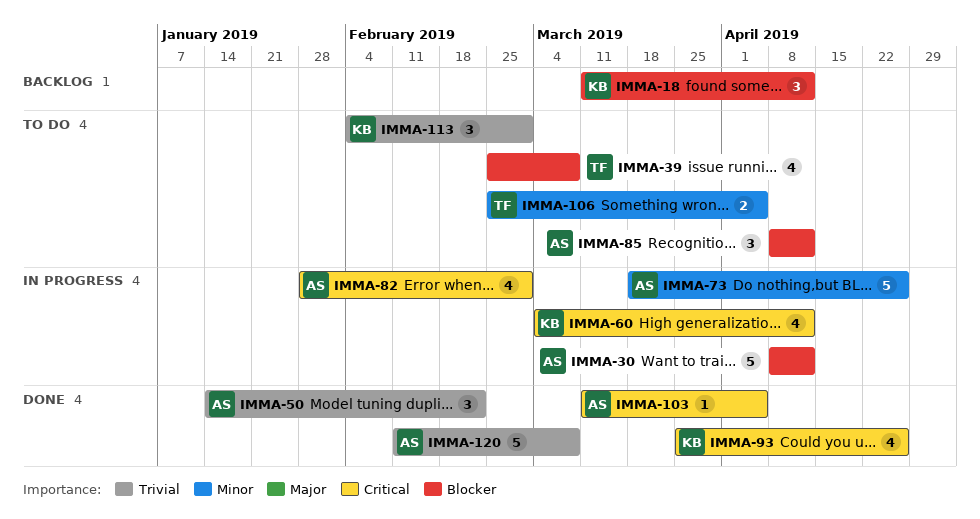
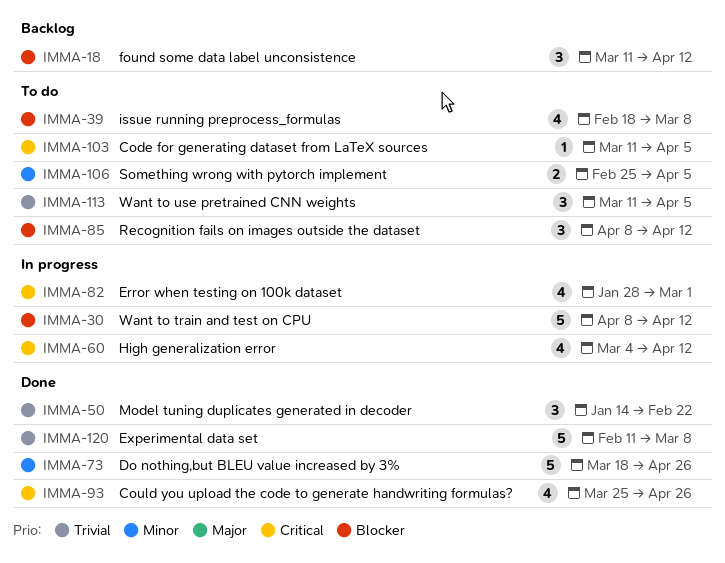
IMMA-39, start: Feb 25 -> Feb 18
IMMA-73, status: In progress -> Done
IMMA-103, status: Done -> To do
IMMA-113, start: Feb 4 -> Mar 11
IMMA-113, due: Mar 1 -> Apr 5

